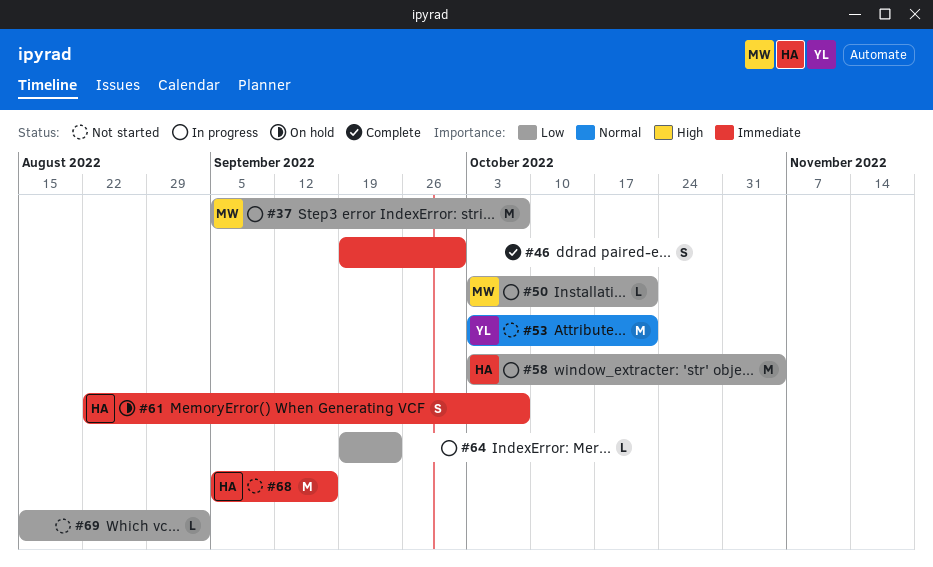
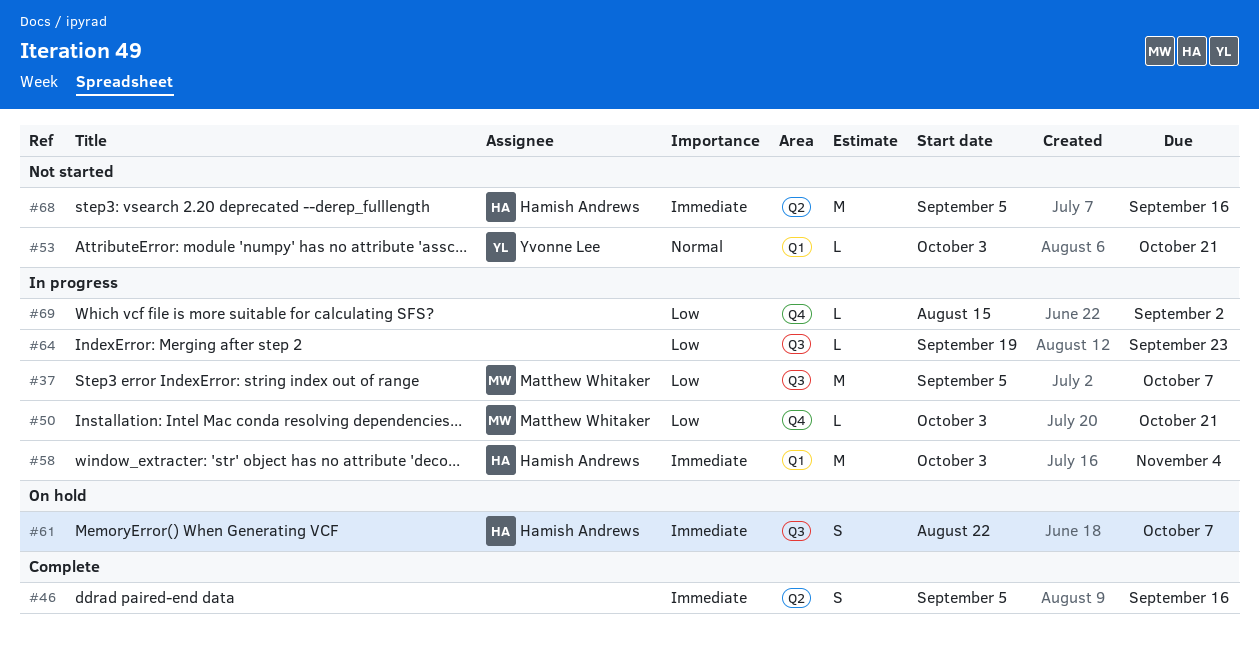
#46, start: Sep 19 -> Sep 5
#46, due: Sep 30 -> Sep 16
#53, estimate: M -> L
#58, priority: Low -> Immediate
#69, status: Not started -> In progress

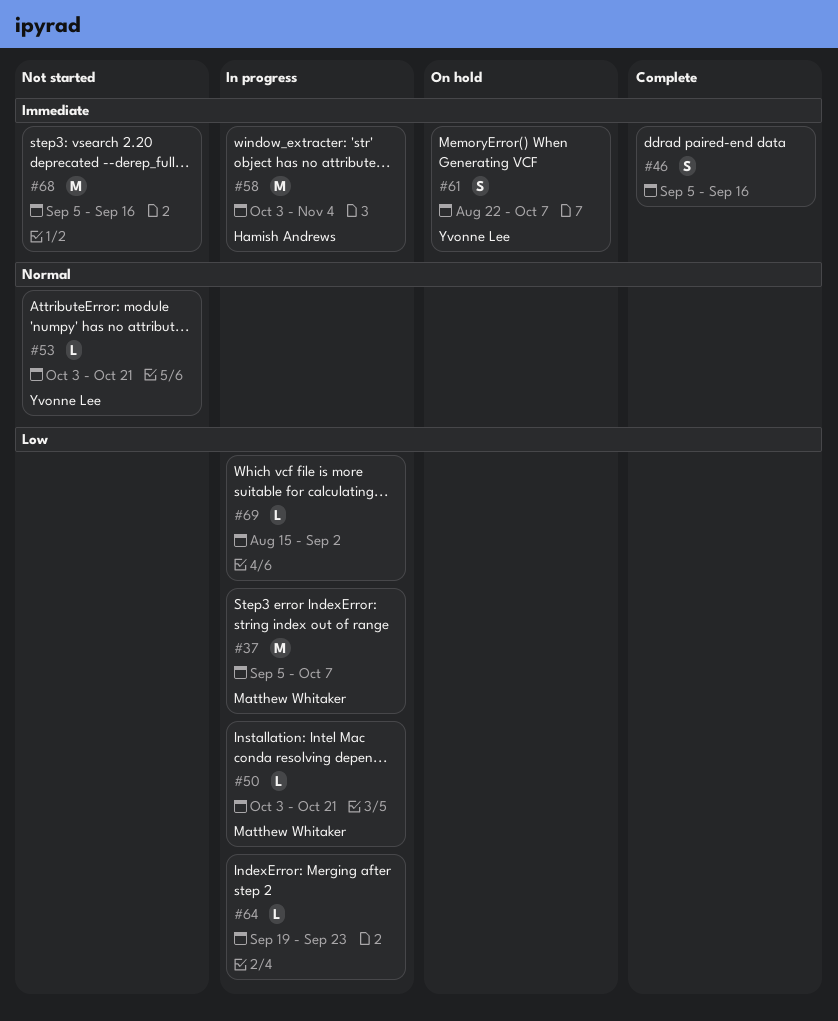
#61, owner: Hamish Andrews -> Yvonne Lee
#68, owner: Hamish Andrews -> none

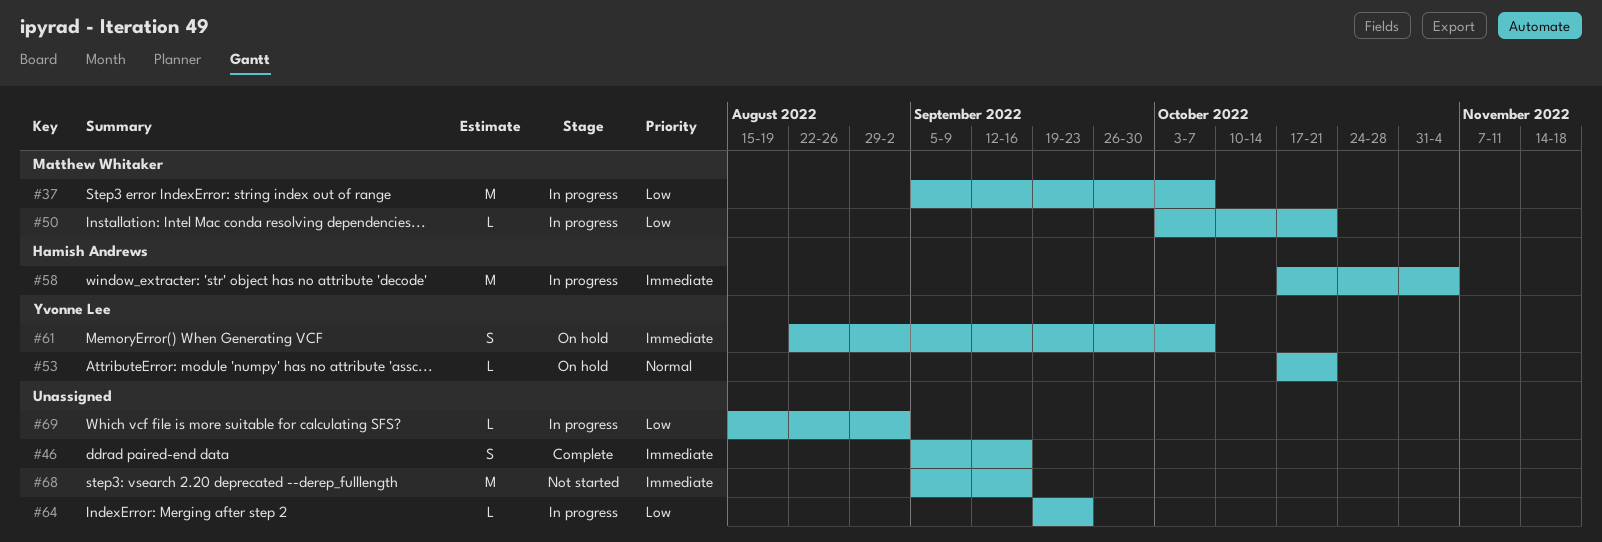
#53, status: Not started -> On hold
#53, start: Oct 3 -> Oct 17
#58, start: Oct 3 -> Oct 17

